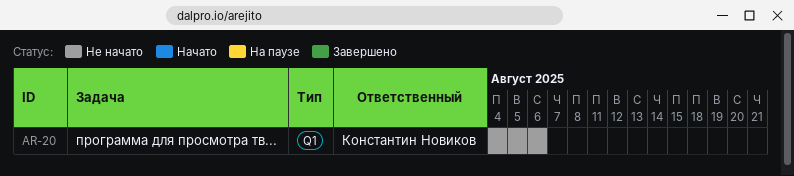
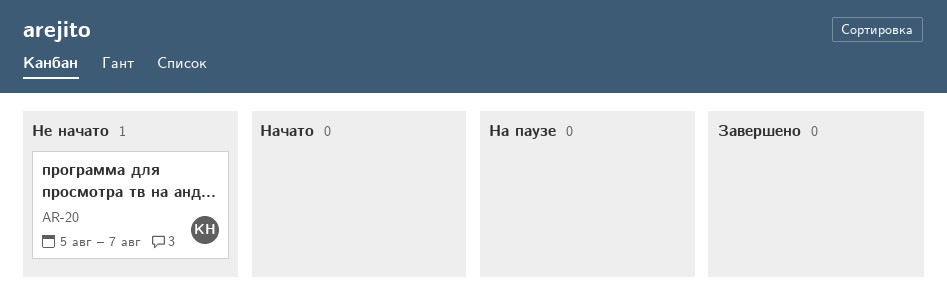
AR-20, start: Aug 4 -> Aug 5
AR-20, due: Aug 6 -> Aug 7

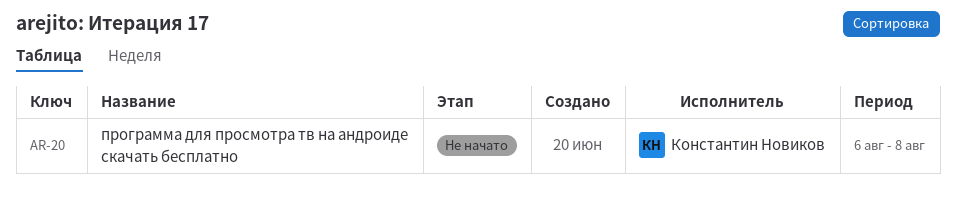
AR-20, start: Aug 5 -> Aug 6
AR-20, due: Aug 7 -> Aug 8

